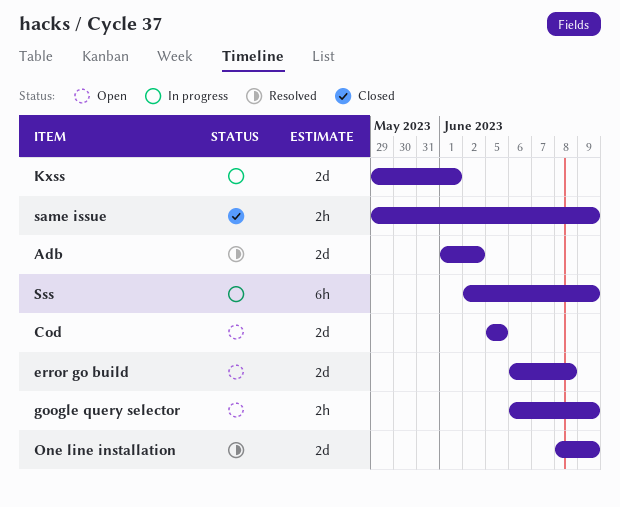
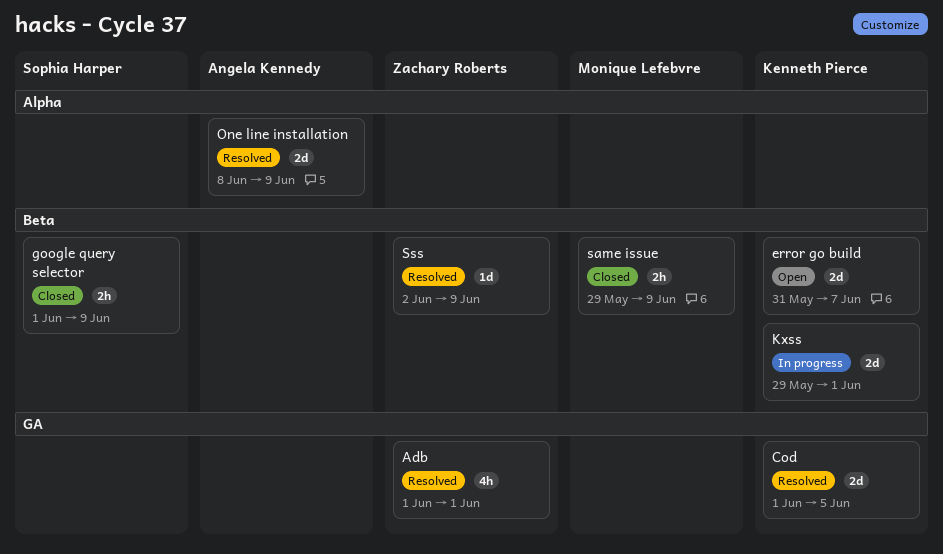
Adb, estimate: 2d -> 4h
Adb, due: Jun 2 -> Jun 1
Cod, status: Open -> Resolved
Cod, start: Jun 5 -> Jun 1
error go build, start: Jun 6 -> May 31
error go build, due: Jun 8 -> Jun 7
google query selector, status: Open -> Closed
google query selector, start: Jun 6 -> Jun 1
Sss, status: In progress -> Resolved
Sss, estimate: 6h -> 1d

